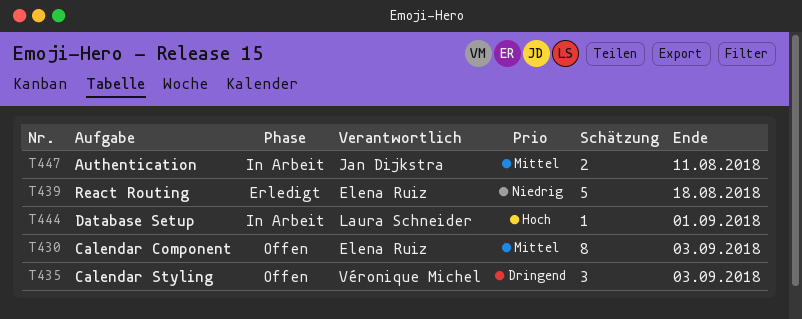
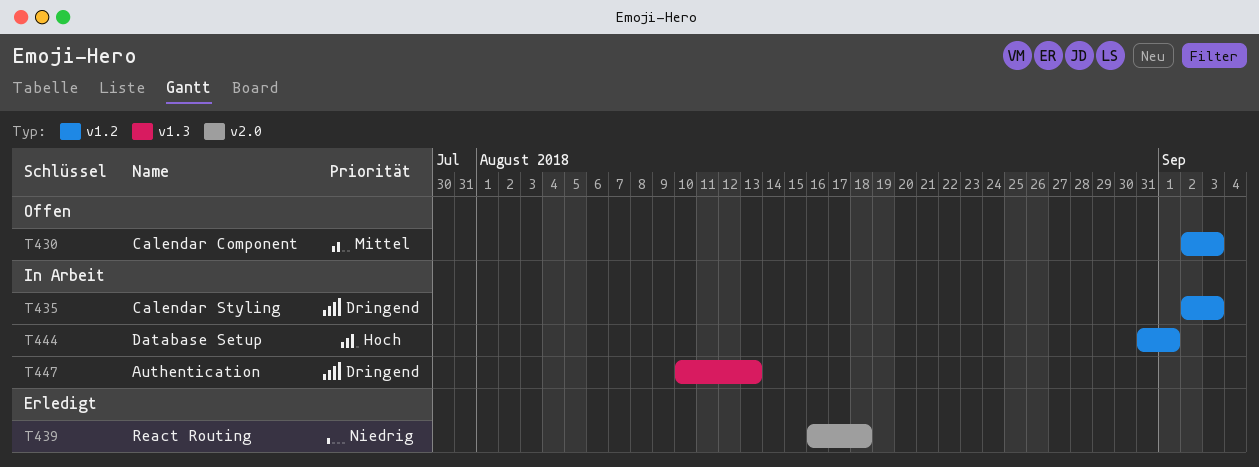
T435, status: Offen -> In Arbeit
T447, priority: Mittel -> Dringend
T447, due: Aug 11 -> Aug 13

